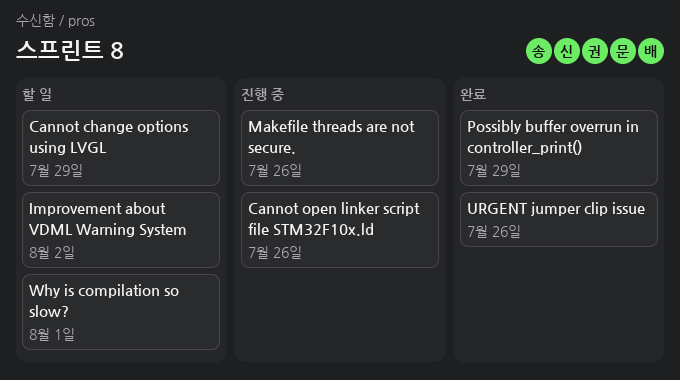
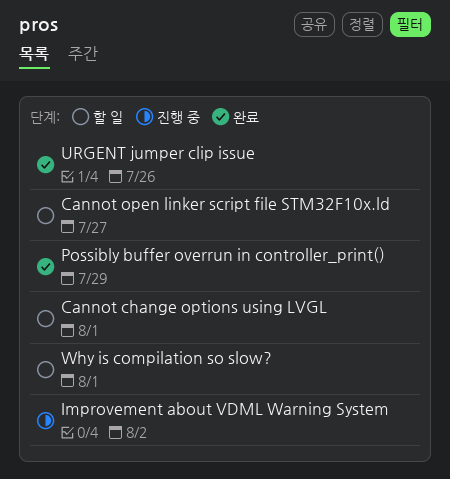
Cannot change options using LVGL, due: Jul 29 -> Aug 1
Cannot open linker script file STM32F10x.ld, status: 진행 중 -> 할 일
Cannot open linker script file STM32F10x.ld, due: Jul 26 -> Jul 27
Improvement about VDML Warning System, status: 할 일 -> 진행 중
Makefile threads are not secure.: present -> none

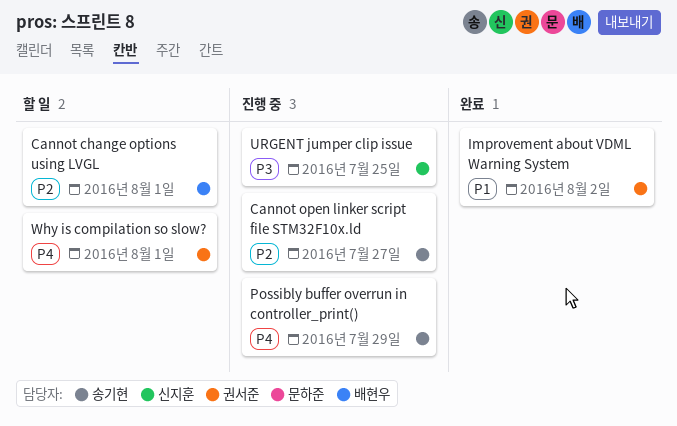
Cannot open linker script file STM32F10x.ld, status: 할 일 -> 진행 중
Improvement about VDML Warning System, status: 진행 중 -> 완료
Possibly buffer overrun in controller_print(), status: 완료 -> 진행 중
URGENT jumper clip issue, status: 완료 -> 진행 중
URGENT jumper clip issue, due: Jul 26 -> Jul 25

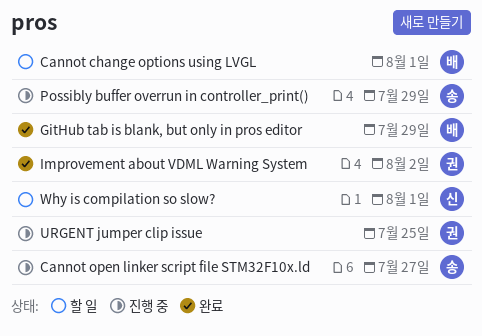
GitHub tab is blank, but only in pros editor: none -> present
URGENT jumper clip issue, owner: 신지훈 -> 권서준
Why is compilation so slow?, owner: 권서준 -> 신지훈

